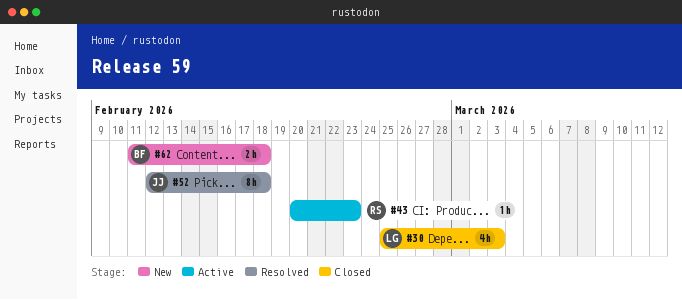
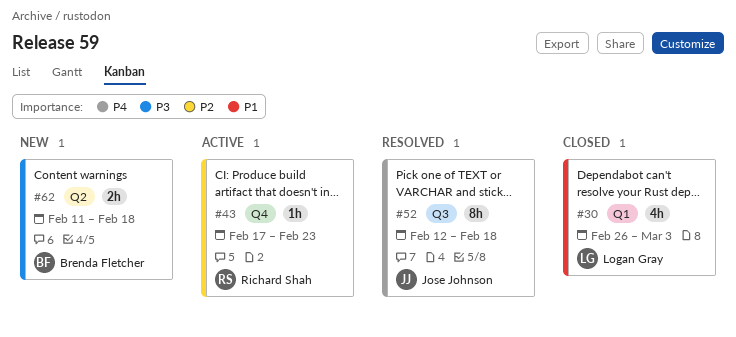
#30, start: Feb 25 -> Feb 26
#43, start: Feb 20 -> Feb 17

